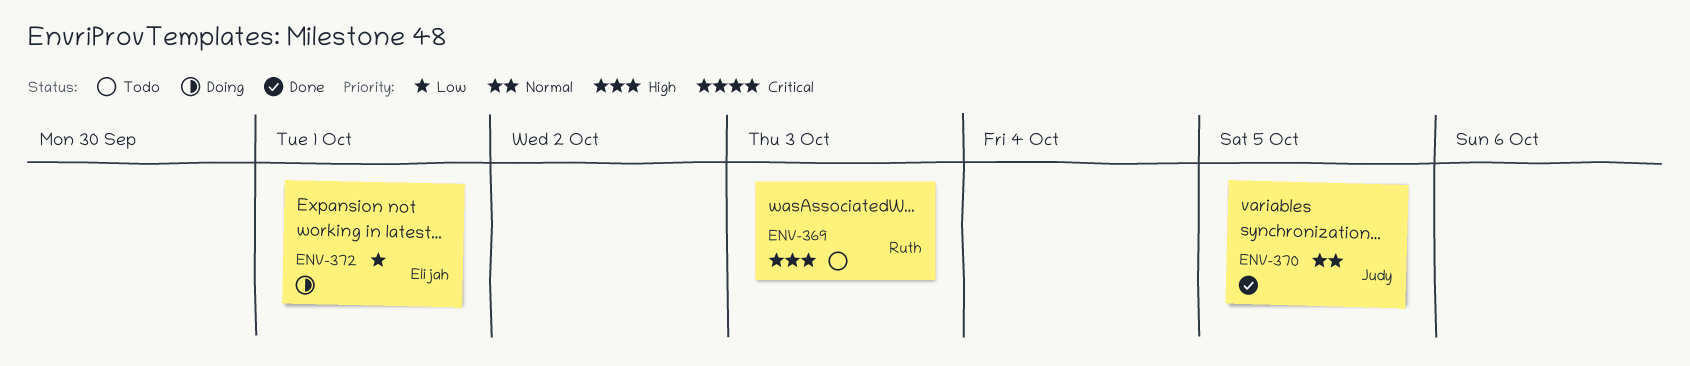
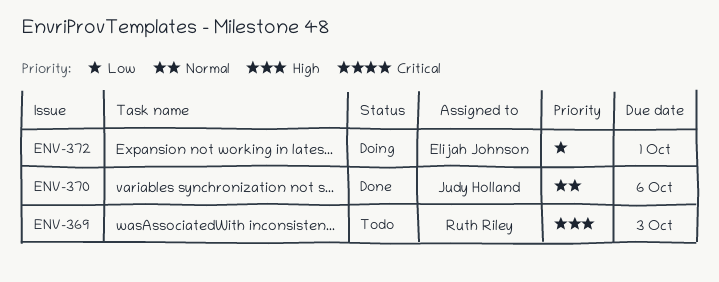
ENV-370, due: Oct 5 -> Oct 6

